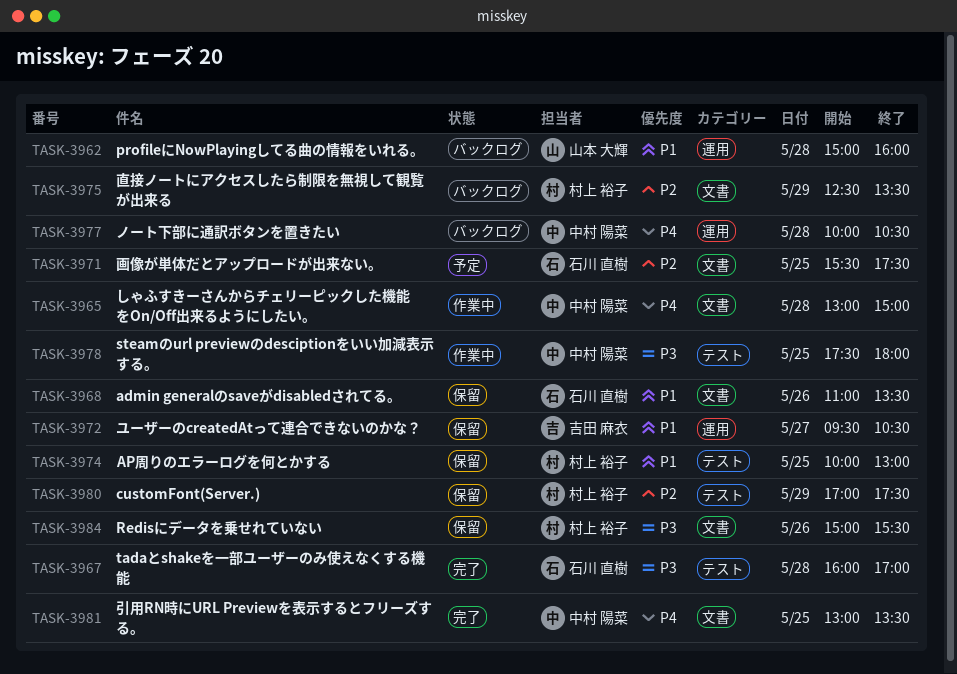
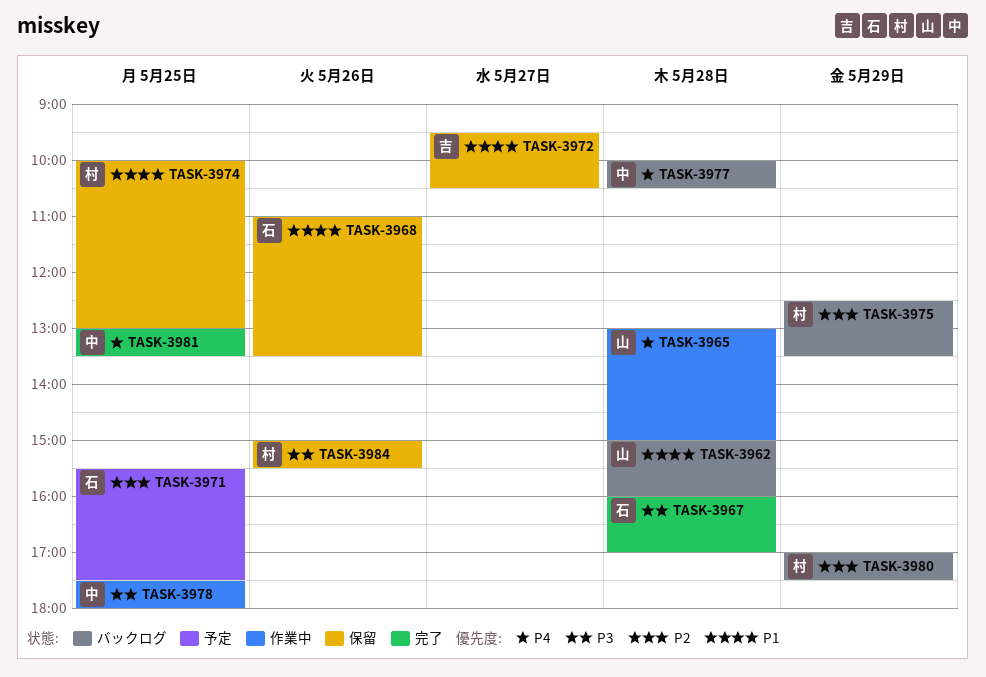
TASK-3965, owner: 中村 陽菜 -> 山本 大輝
TASK-3980, status: 保留 -> バックログ

